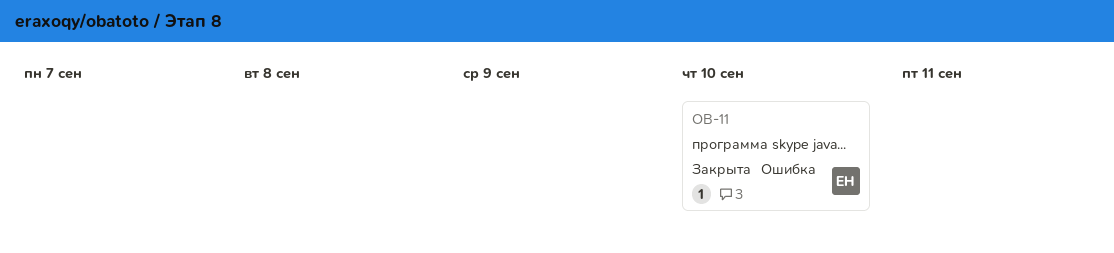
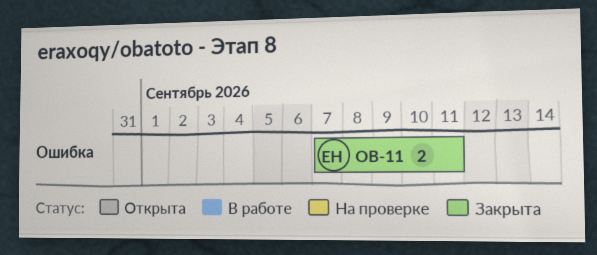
OB-11, estimate: 1 -> 2
OB-11, due: Sep 10 -> Sep 11

